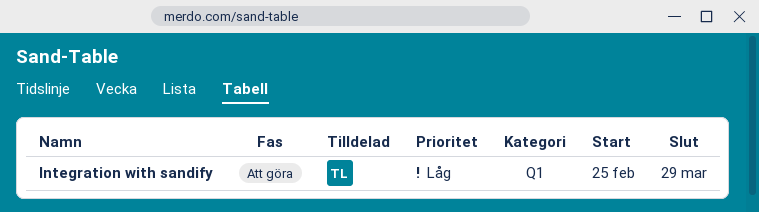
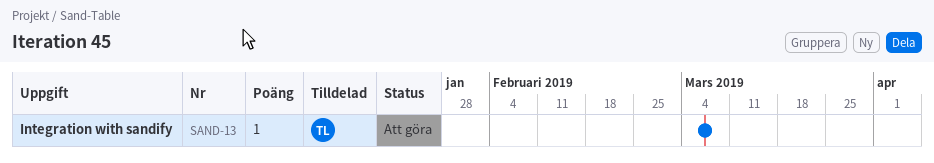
Integration with sandify, start: Feb 25 -> Mar 4
Integration with sandify, due: Mar 29 -> Mar 8

